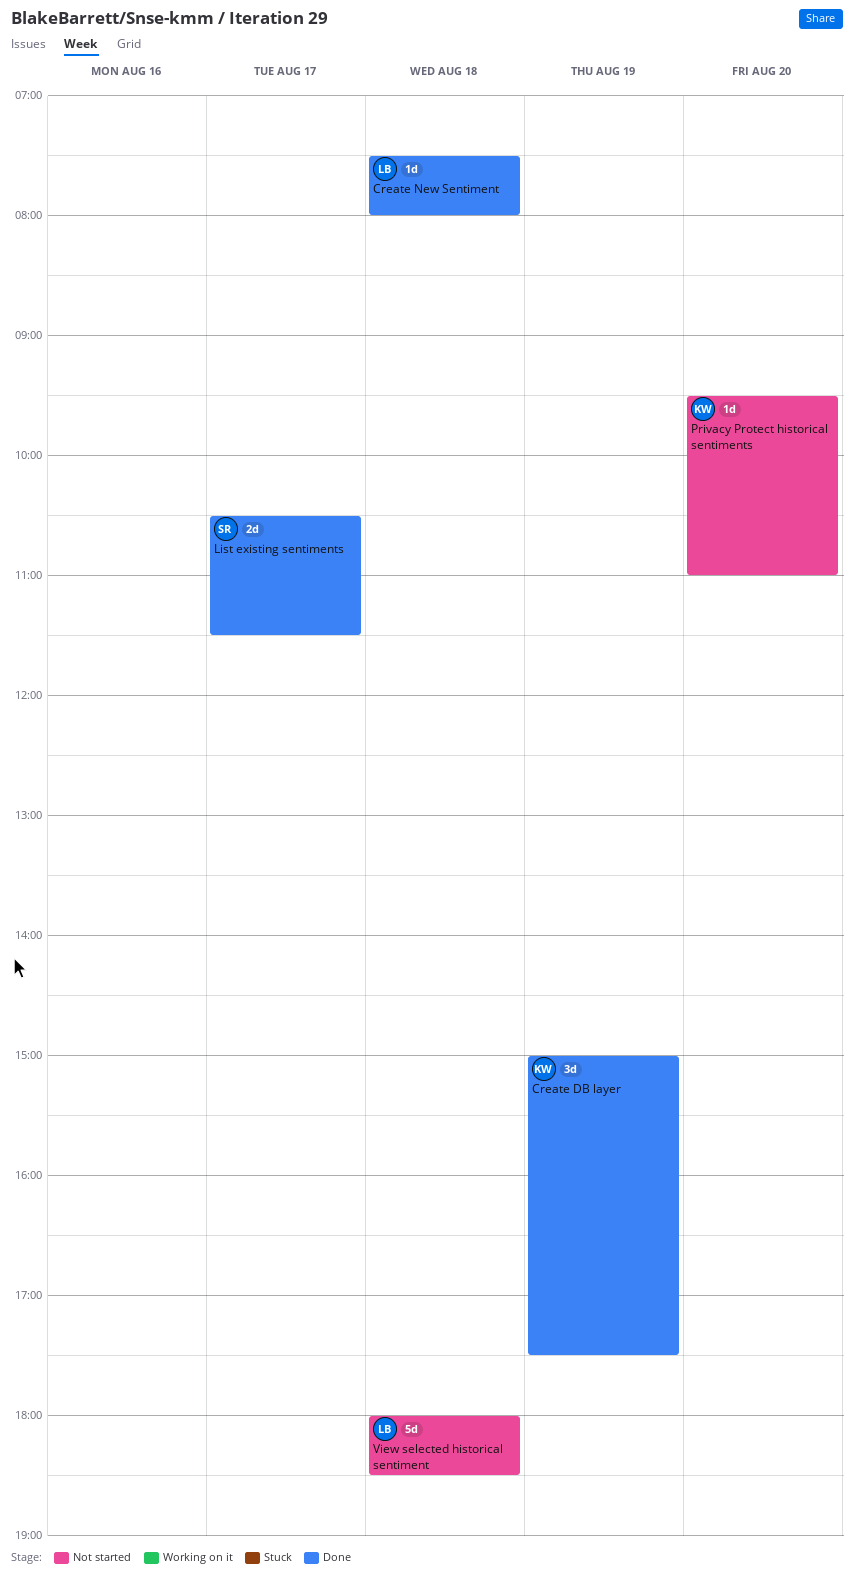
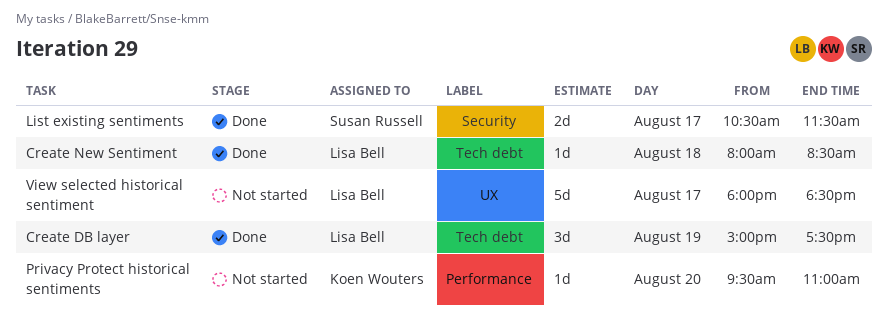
Create DB layer, owner: Koen Wouters -> Lisa Bell
Create New Sentiment, begins: 07:30 -> 08:00
Create New Sentiment, ends: 08:00 -> 08:30
View selected historical sentiment, day: Aug 18 -> Aug 17

